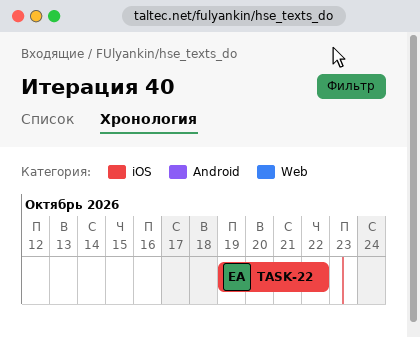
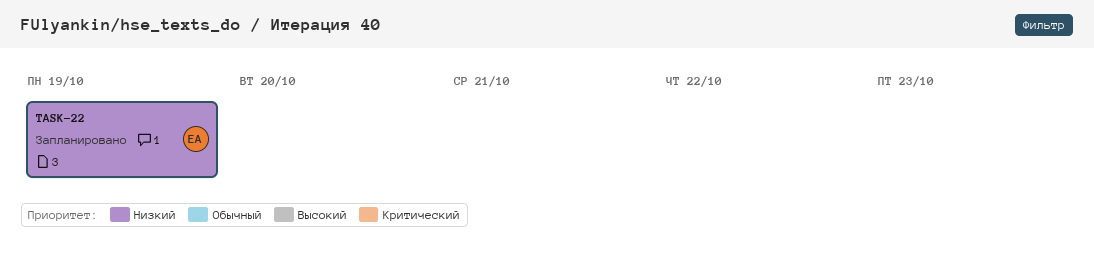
TASK-22, due: Oct 22 -> Oct 19

